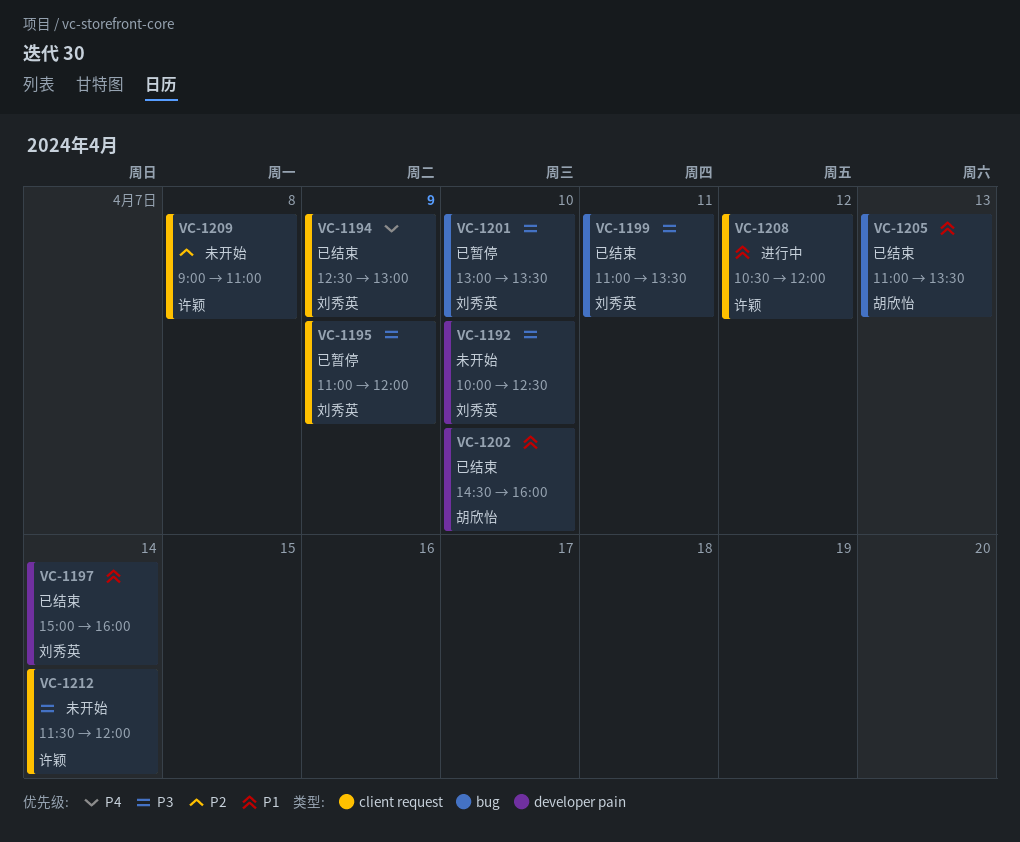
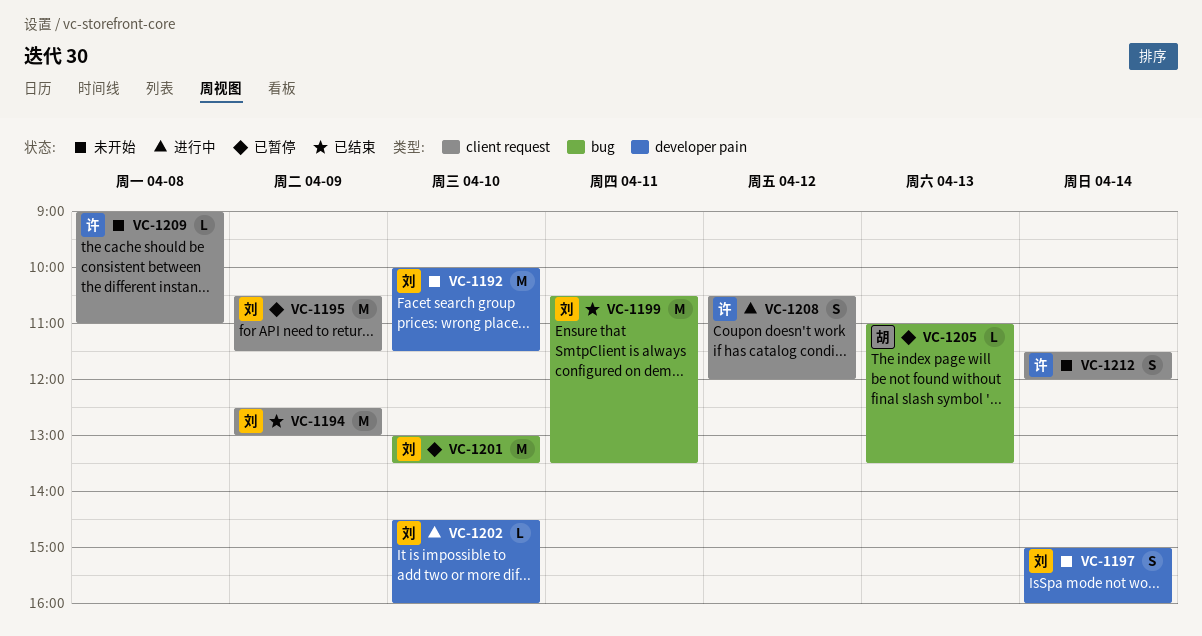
VC-1192, ends: 12:30 -> 11:30
VC-1195, begins: 11:00 -> 10:30
VC-1195, ends: 12:00 -> 11:30
VC-1197, status: 已结束 -> 未开始
VC-1199, begins: 11:00 -> 10:30
VC-1202, status: 已结束 -> 进行中
VC-1202, owner: 胡欣怡 -> 刘秀英
VC-1205, status: 已结束 -> 已暂停

